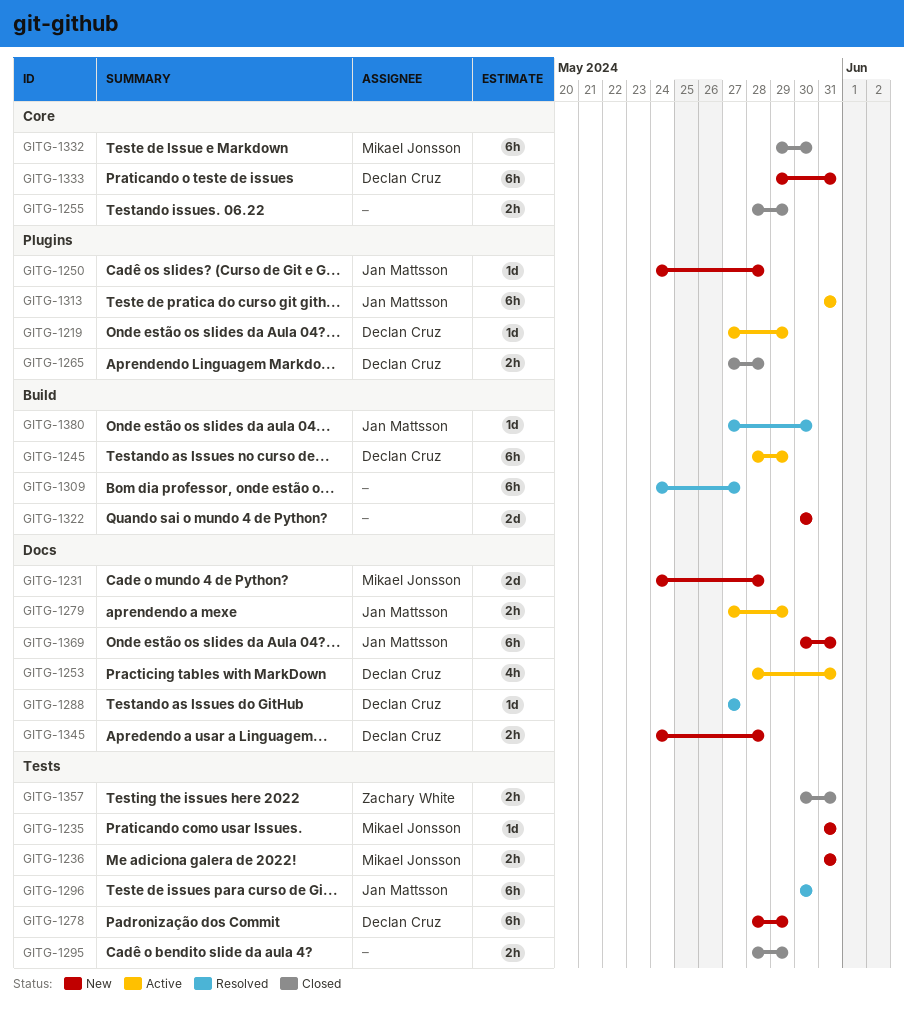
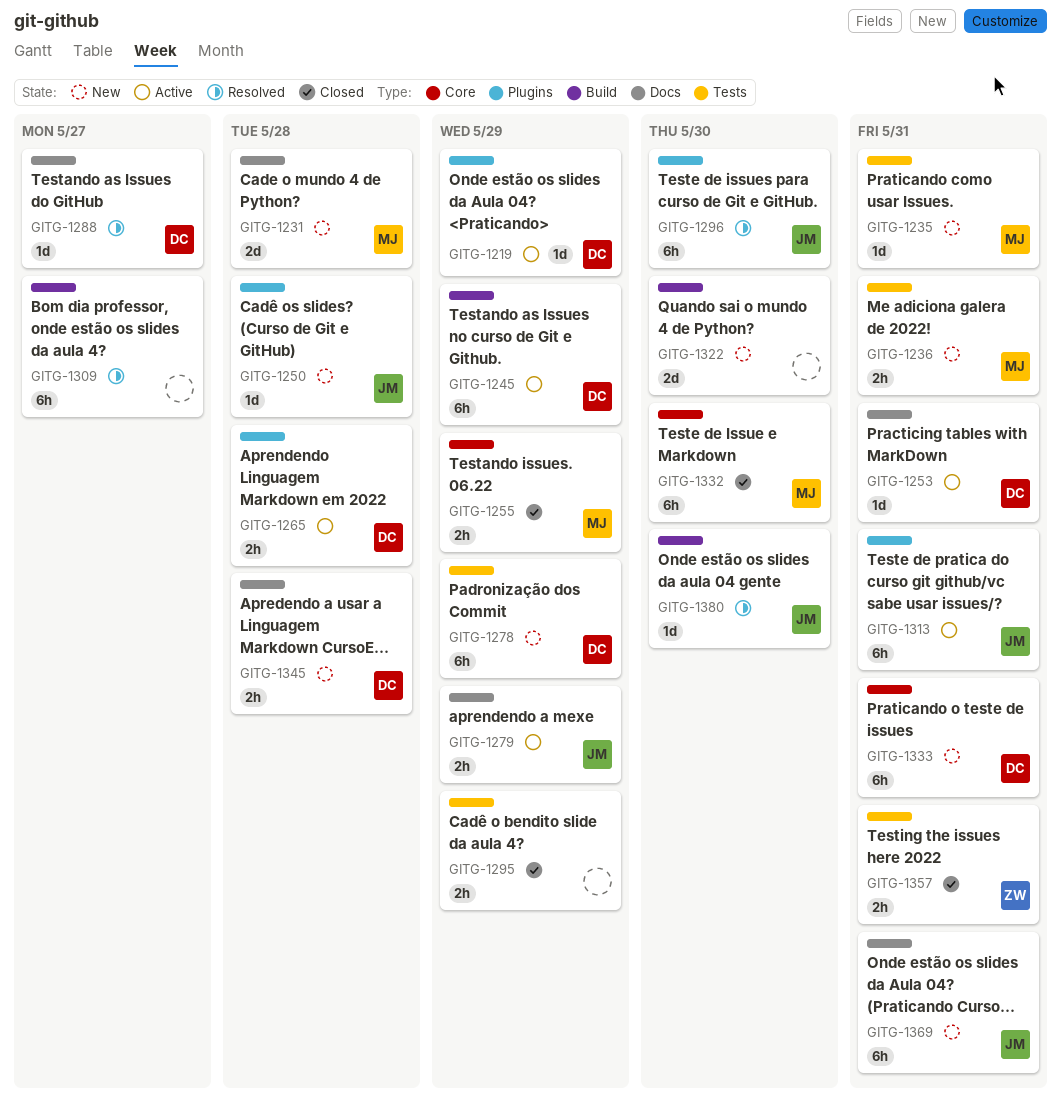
GITG-1253, estimate: 4h -> 1d
GITG-1255, owner: none -> Mikael Jonsson
GITG-1265, status: Closed -> Active
GITG-1296, label: Tests -> Plugins

